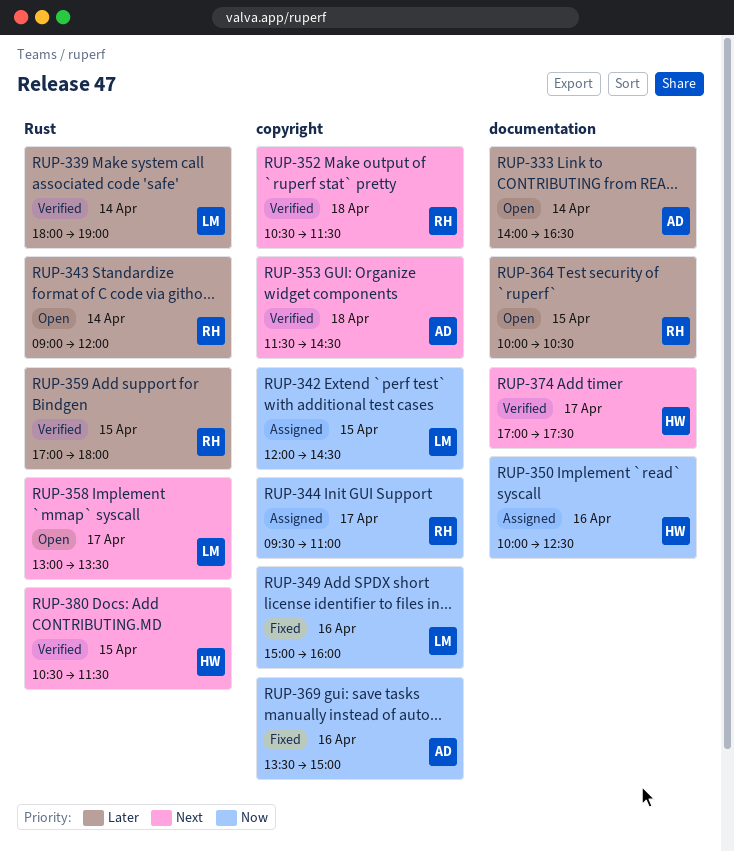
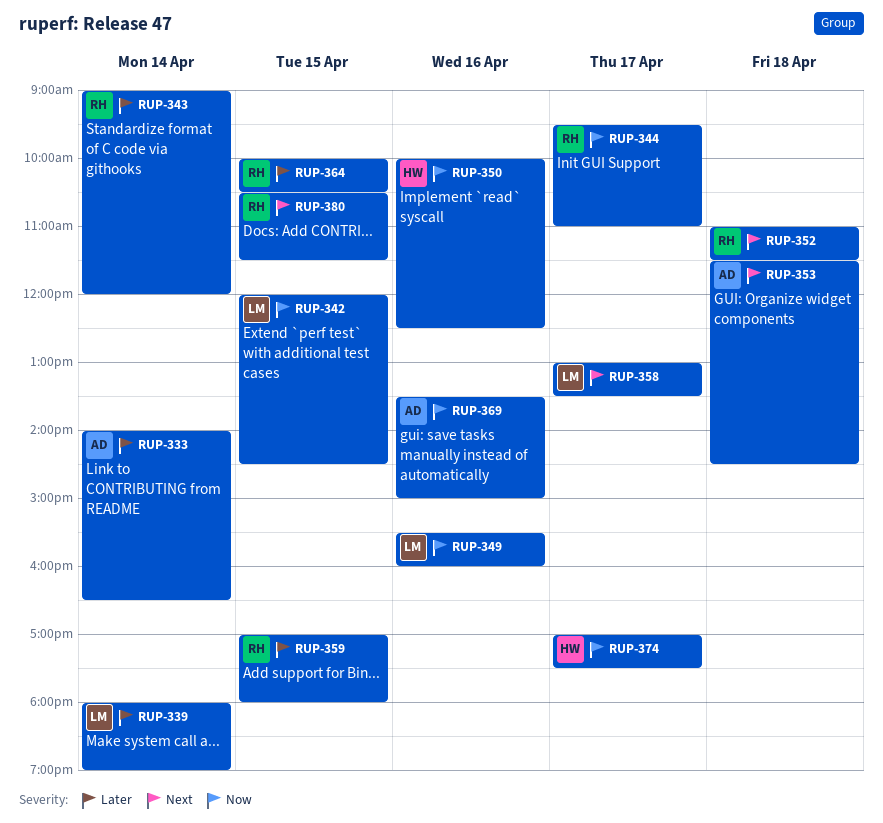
RUP-349, begins: 15:00 -> 15:30
RUP-352, begins: 10:30 -> 11:00
RUP-374, priority: Next -> Now
RUP-380, owner: HW -> RH

